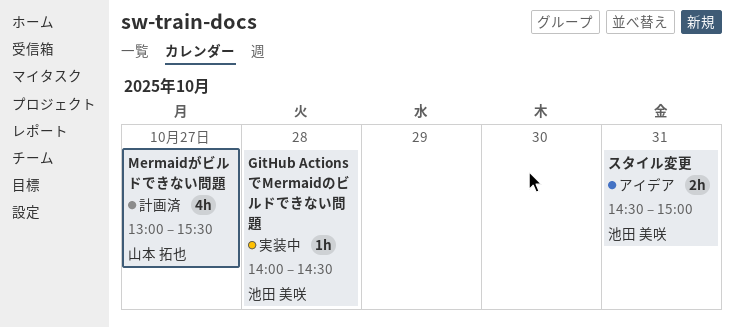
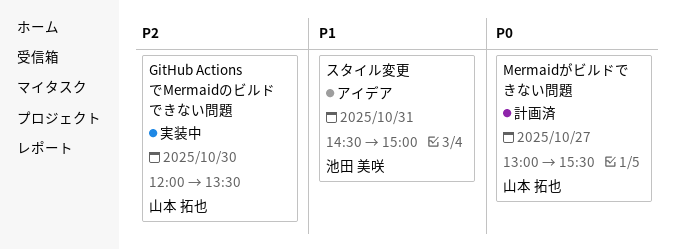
GitHub ActionsでMermaidのビルドできない問題, owner: 池田 美咲 -> 山本 拓也
GitHub ActionsでMermaidのビルドできない問題, day: Oct 28 -> Oct 30
GitHub ActionsでMermaidのビルドできない問題, begins: 14:00 -> 12:00
GitHub ActionsでMermaidのビルドできない問題, ends: 14:30 -> 13:30

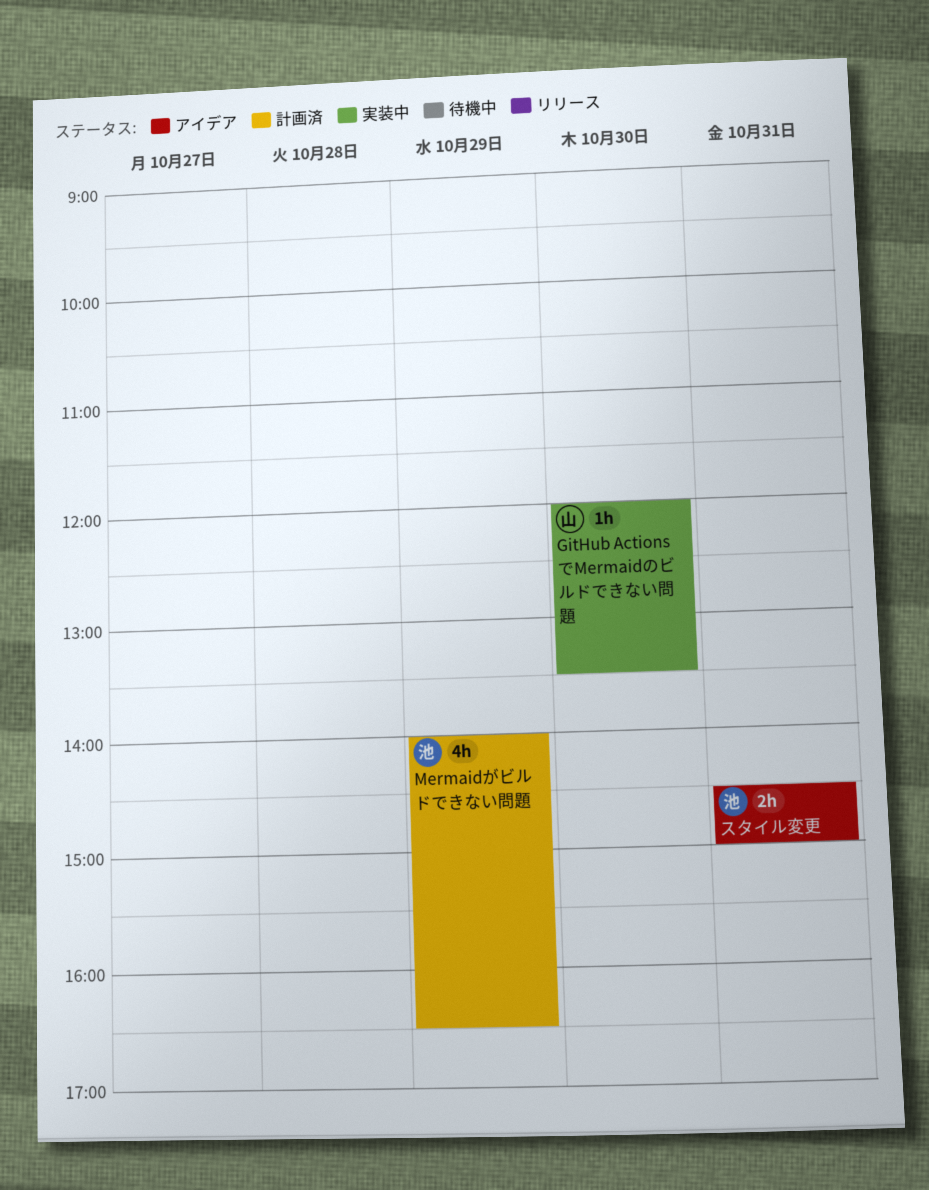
Mermaidがビルドできない問題, owner: 山本 拓也 -> 池田 美咲
Mermaidがビルドできない問題, day: Oct 27 -> Oct 29
Mermaidがビルドできない問題, begins: 13:00 -> 14:00
Mermaidがビルドできない問題, ends: 15:30 -> 16:30

